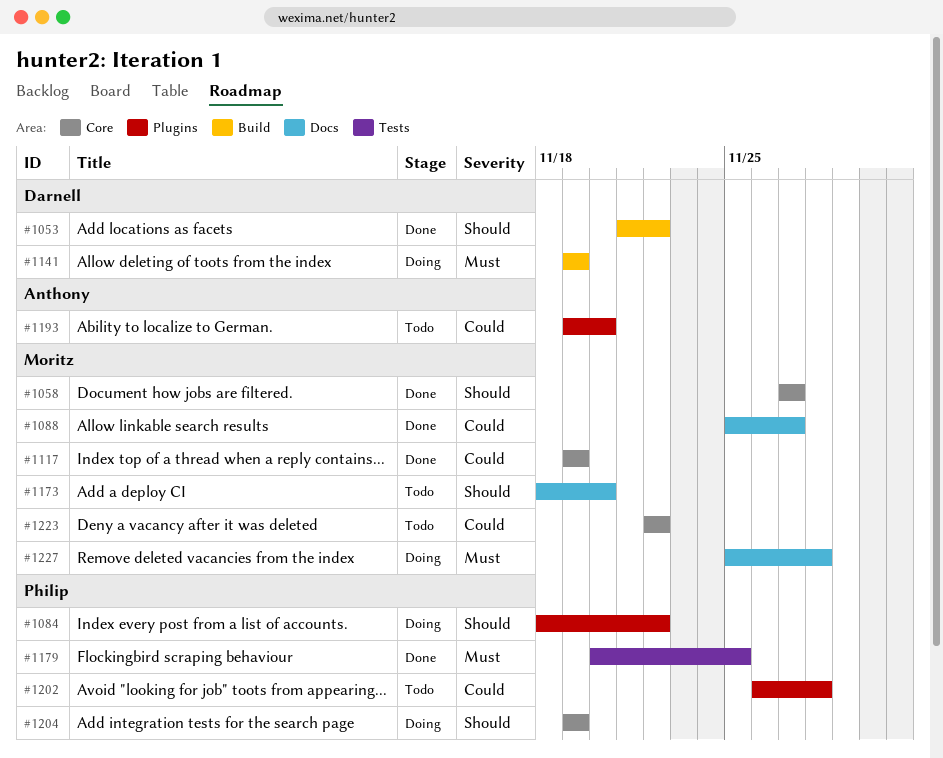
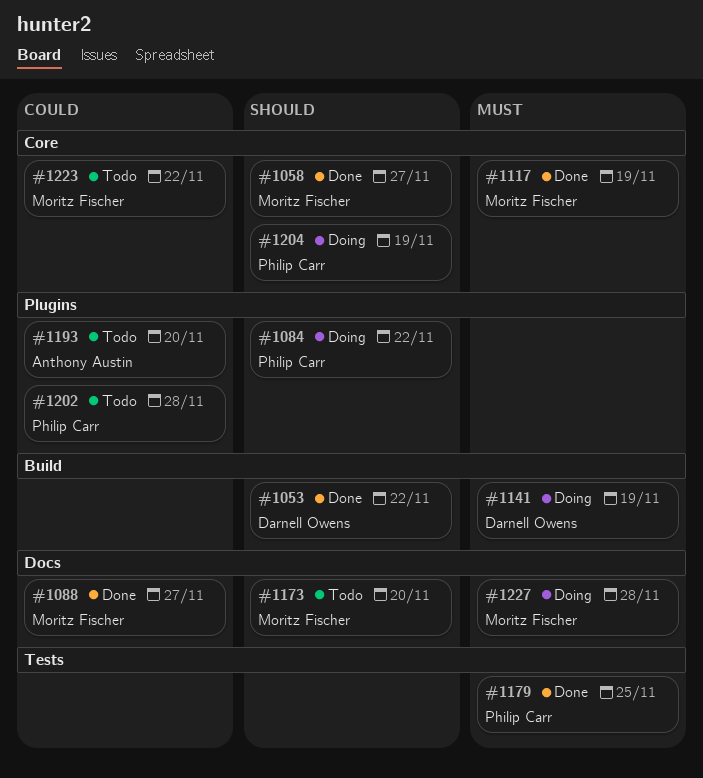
#1117, priority: Could -> Must

